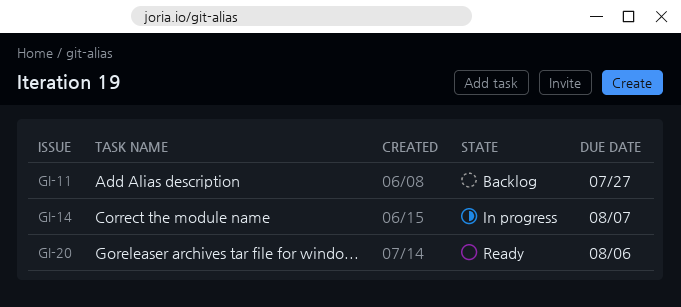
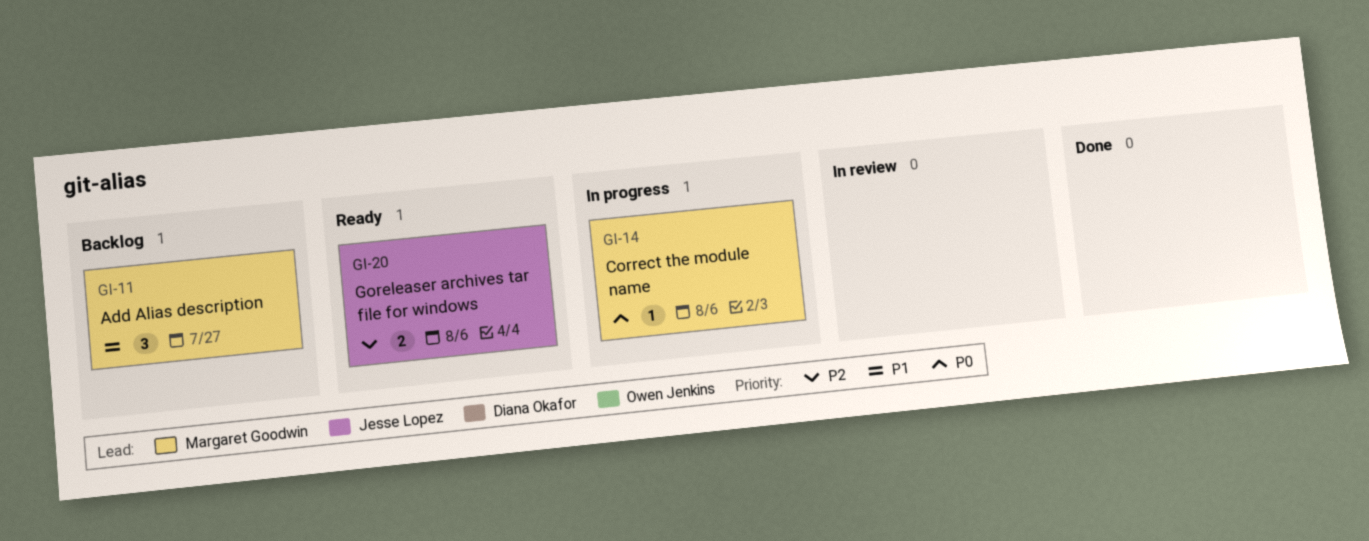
GI-14, due: Aug 7 -> Aug 6

